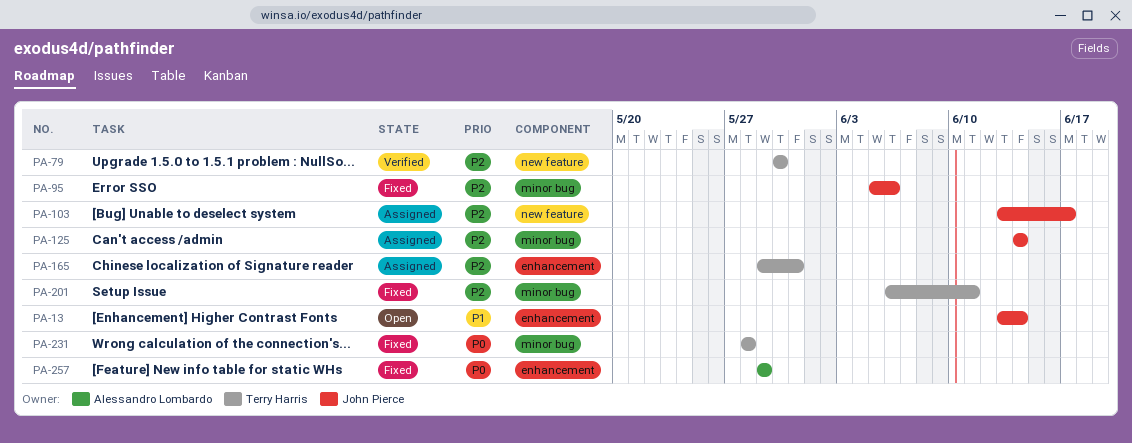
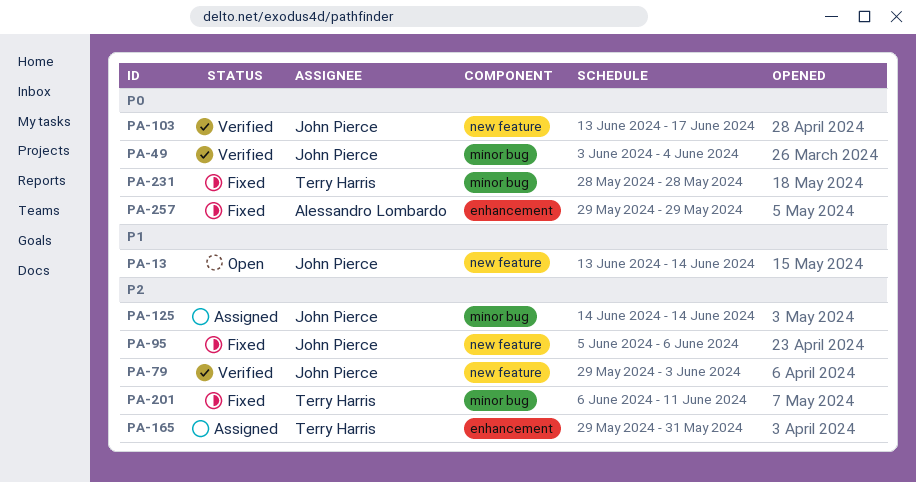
PA-13, label: enhancement -> new feature
PA-49: none -> present
PA-79, owner: Terry Harris -> John Pierce
PA-79, start: May 30 -> May 29
PA-79, due: May 30 -> Jun 3
PA-95, label: minor bug -> new feature
PA-103, status: Assigned -> Verified
PA-103, priority: P2 -> P0

